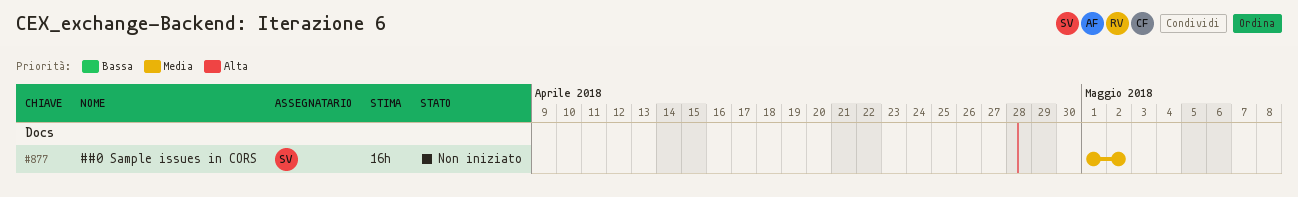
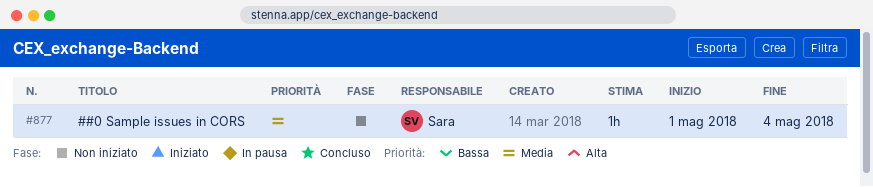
#877, estimate: 16h -> 1h
#877, due: May 2 -> May 4

